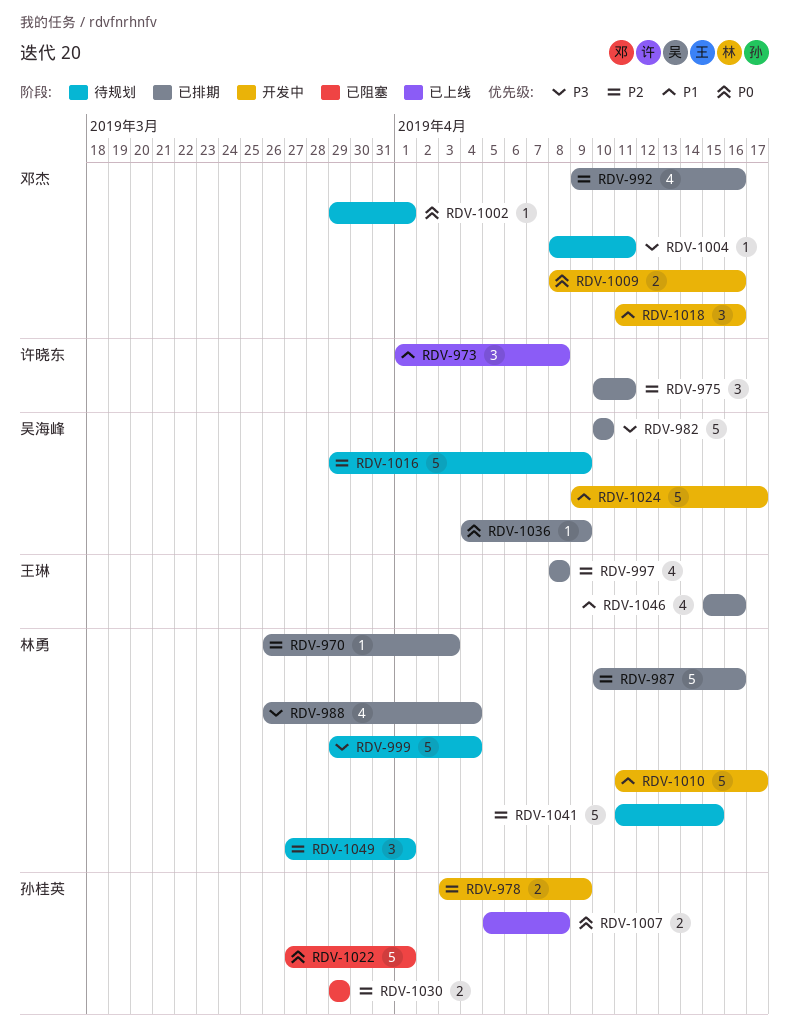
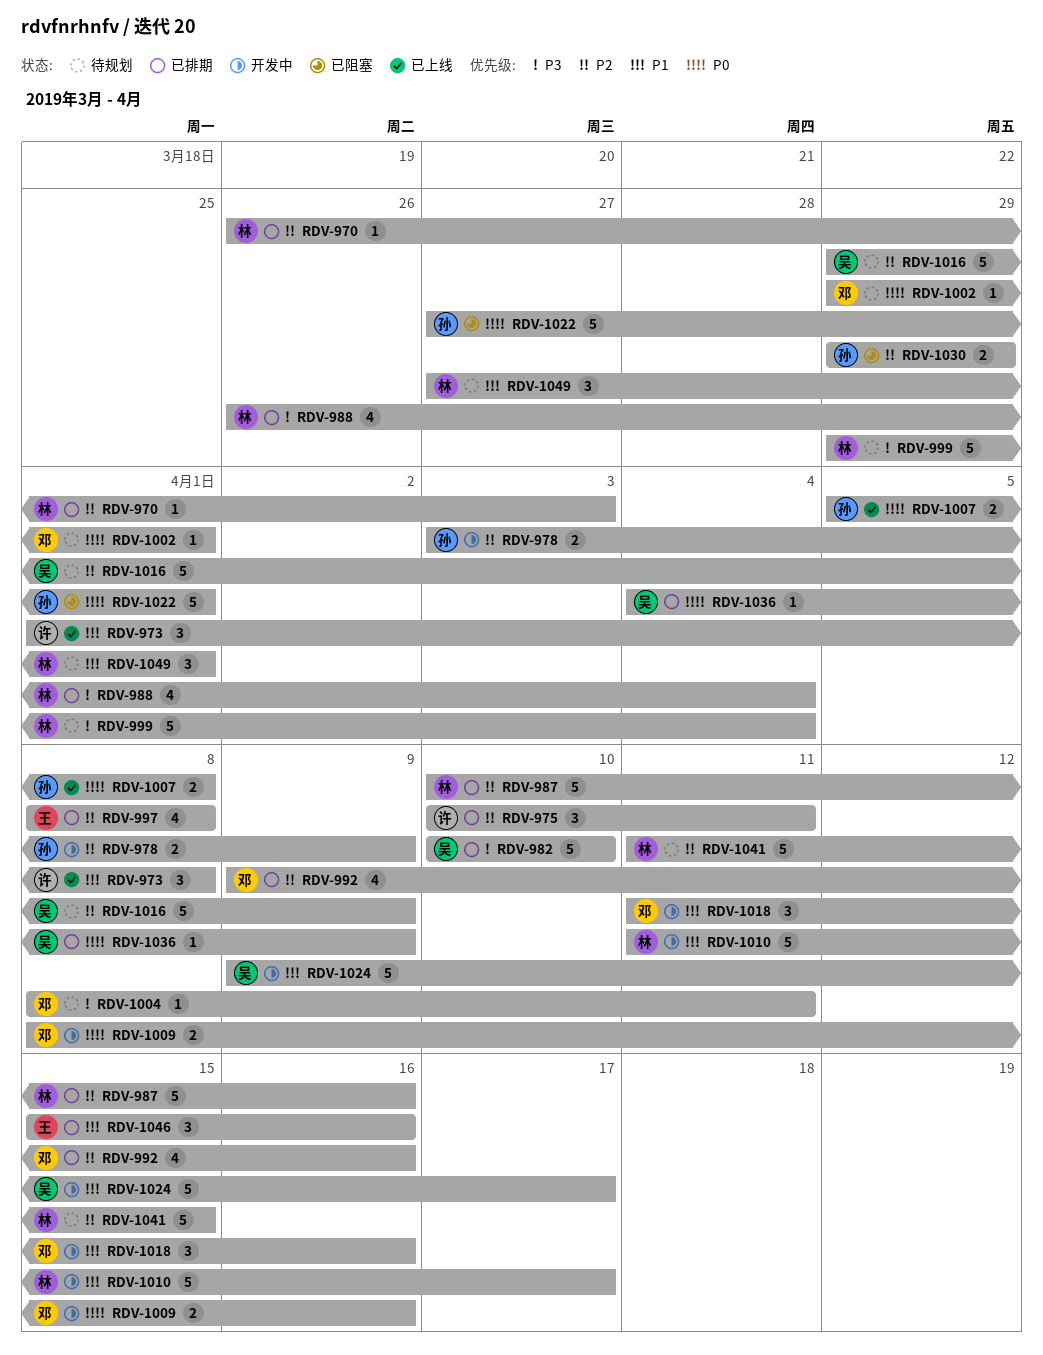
RDV-1046, estimate: 4 -> 3
RDV-1049, priority: P2 -> P1

